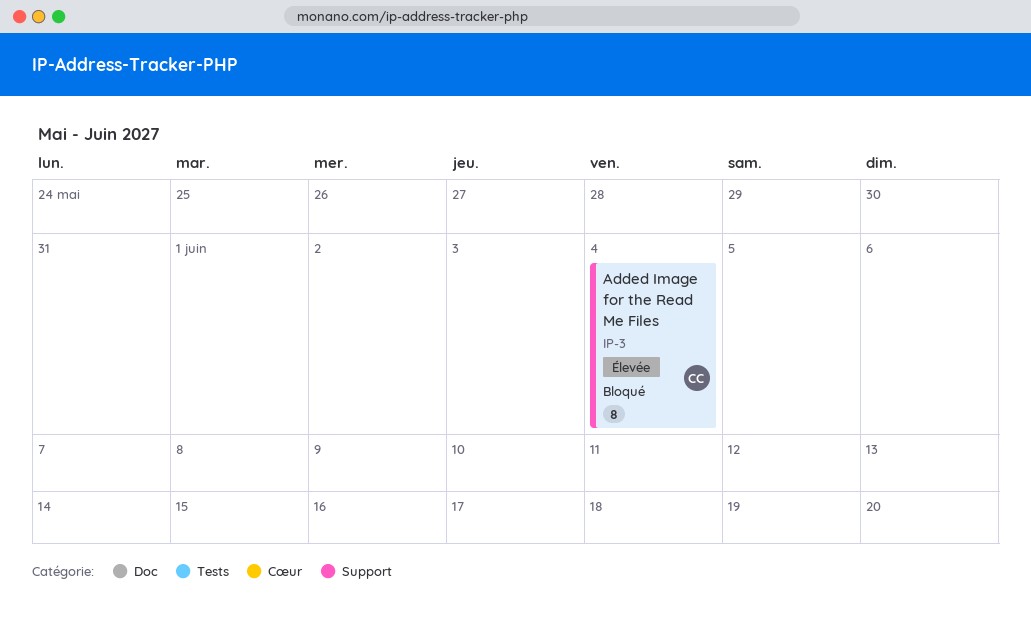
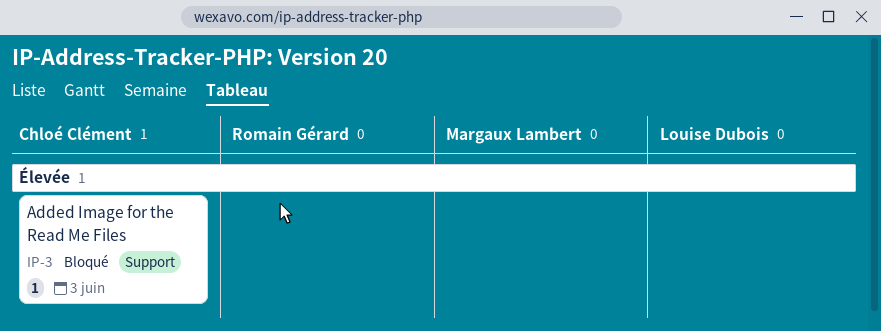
IP-3, estimate: 8 -> 1
IP-3, due: Jun 4 -> Jun 3

